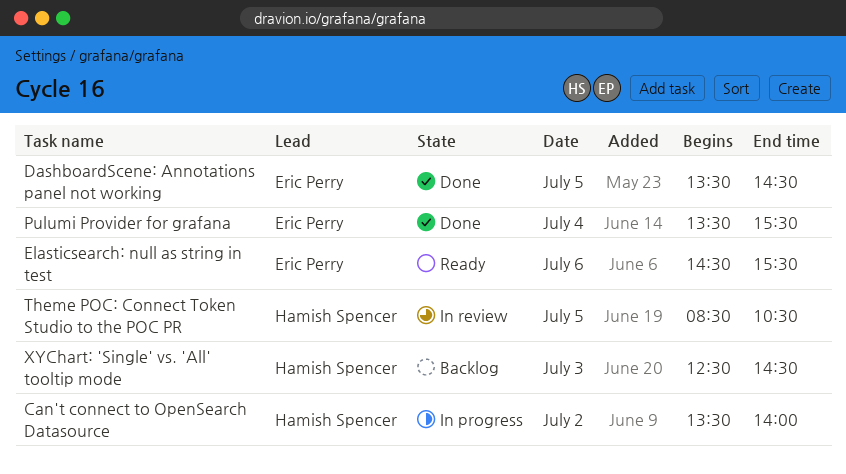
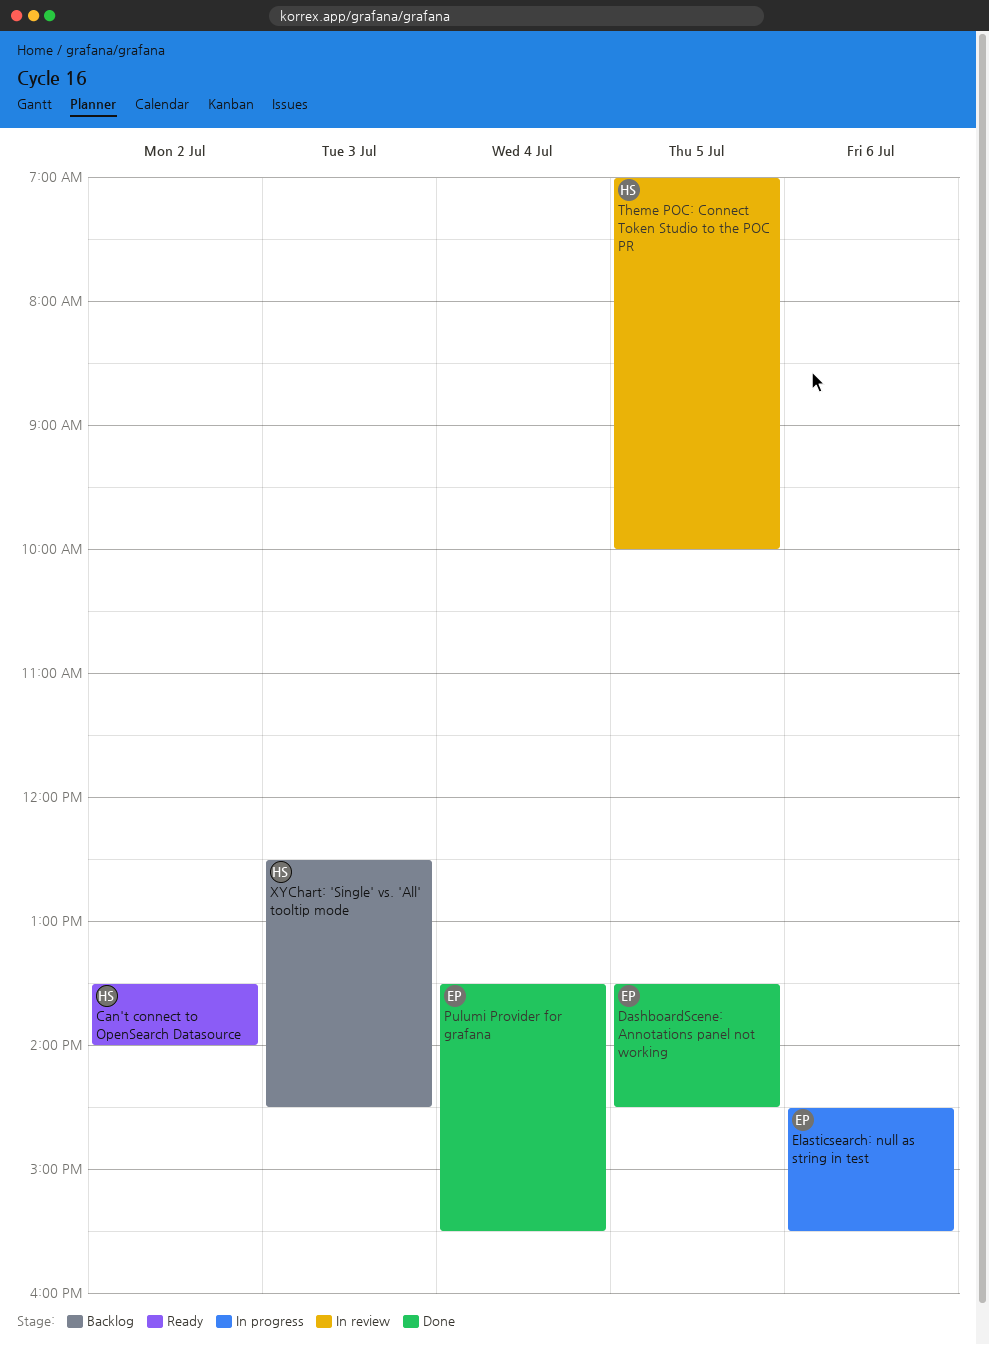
Can't connect to OpenSearch Datasource, status: In progress -> Ready
Elasticsearch: null as string in test, status: Ready -> In progress
Theme POC: Connect Token Studio to the POC PR, begins: 08:30 -> 07:00
Theme POC: Connect Token Studio to the POC PR, ends: 10:30 -> 10:00

